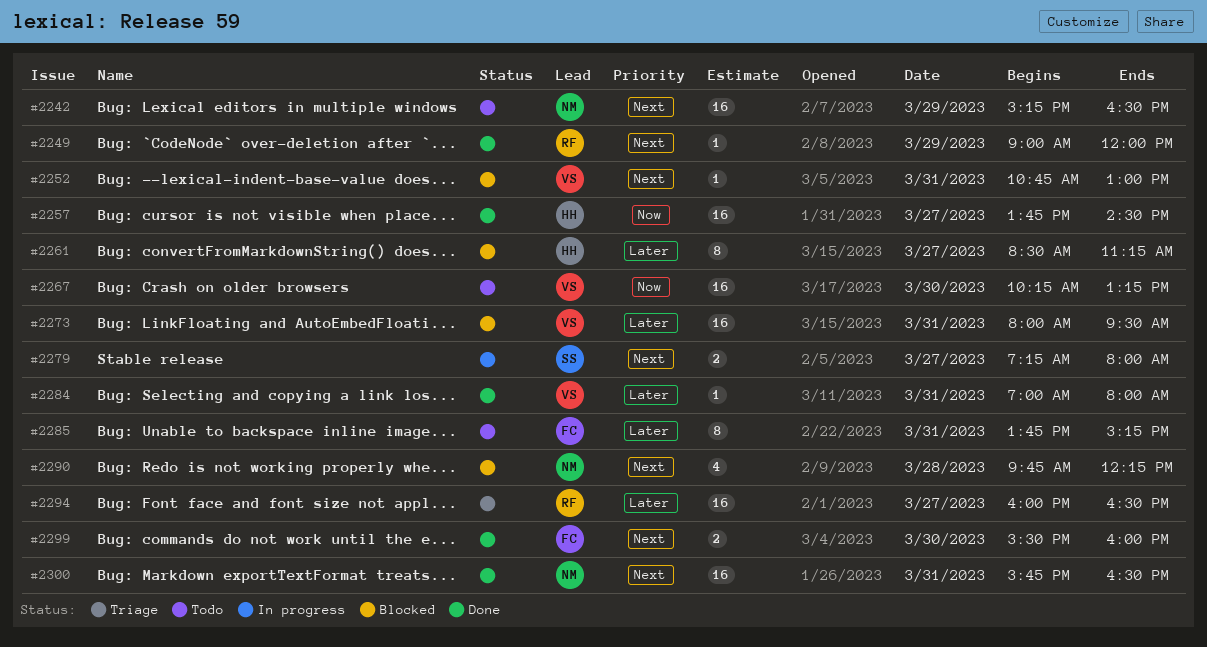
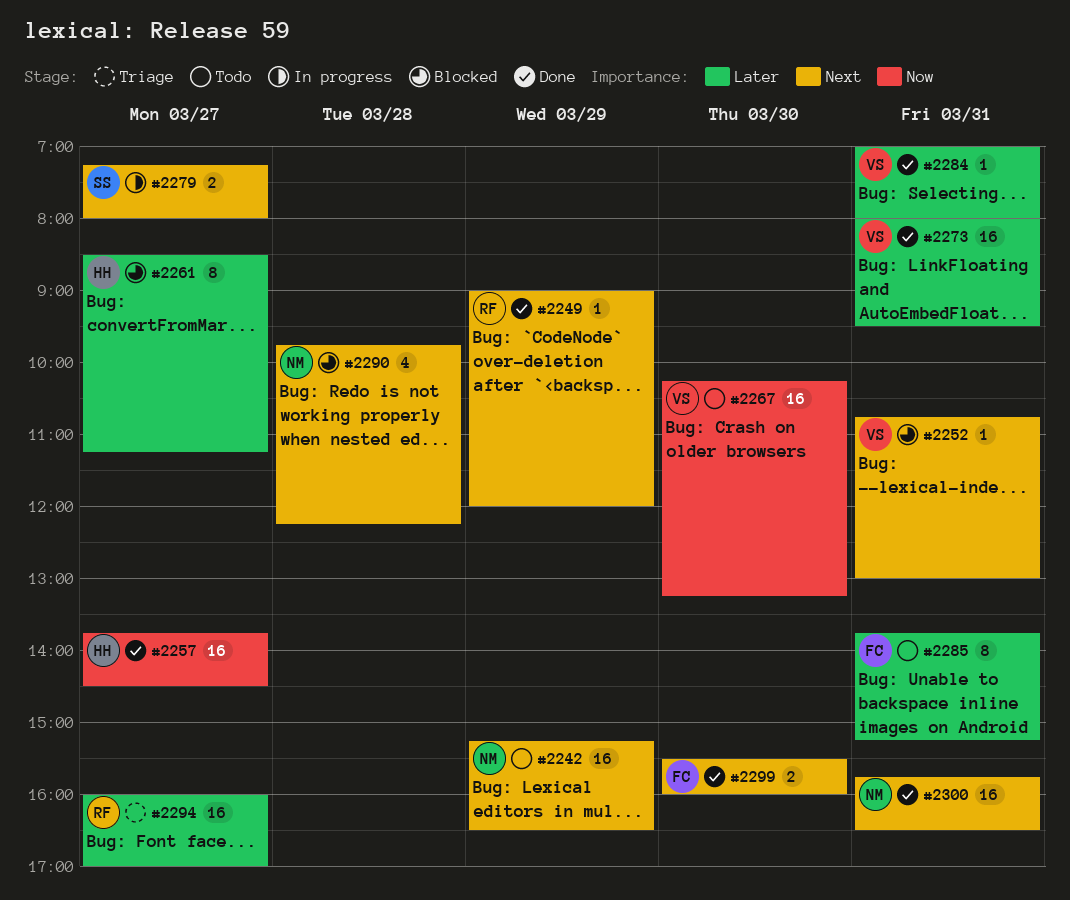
#2273, status: Blocked -> Done
#2294, ends: 16:30 -> 17:00

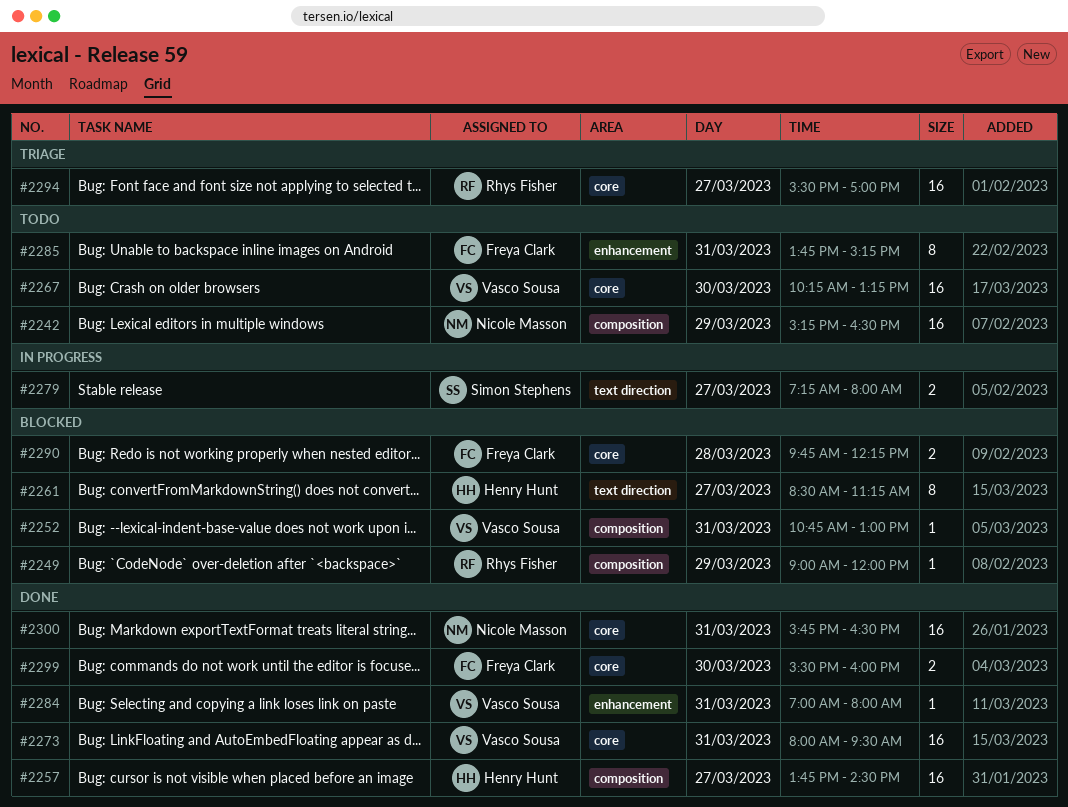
#2249, status: Done -> Blocked
#2290, owner: Nicole Masson -> Freya Clark
#2290, estimate: 4 -> 2
#2294, begins: 16:00 -> 15:30

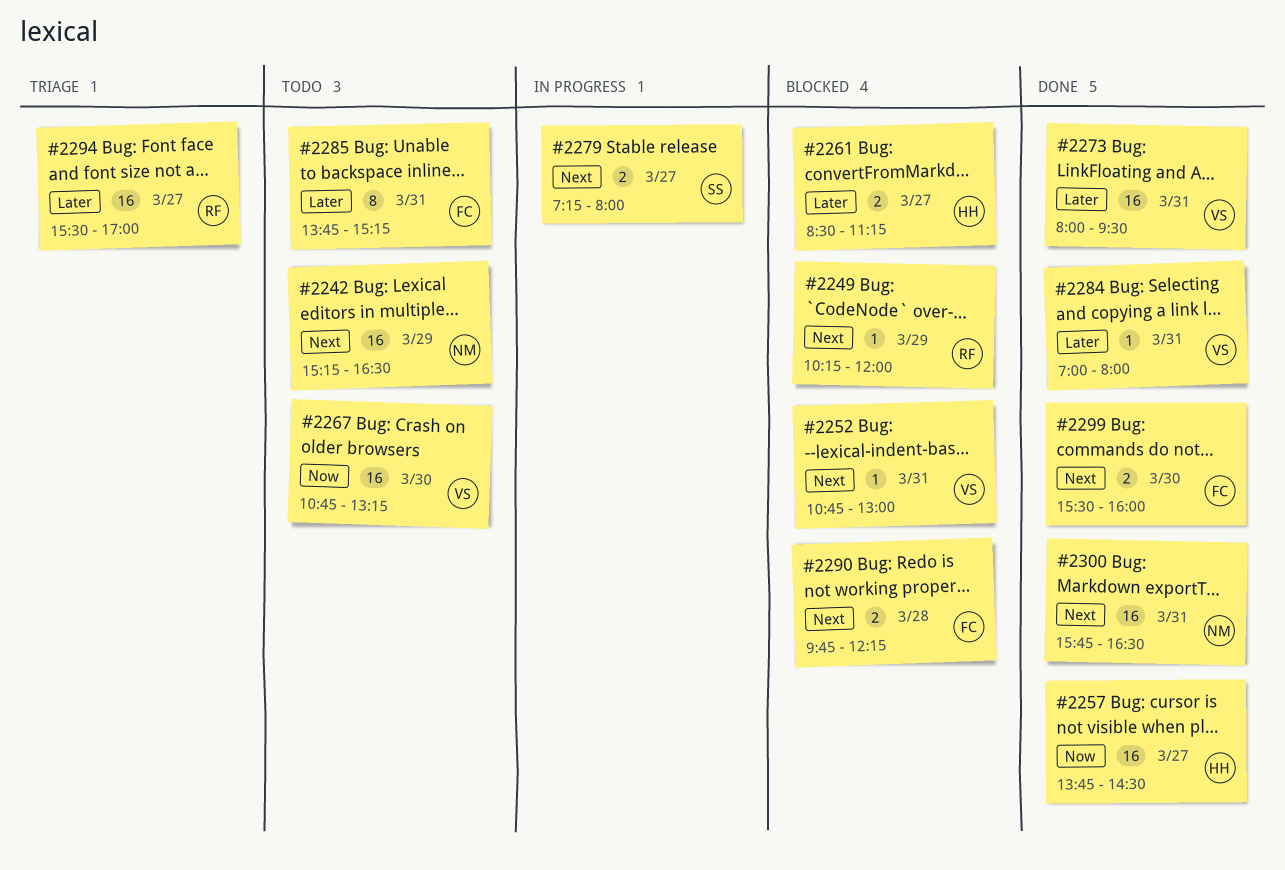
#2249, begins: 09:00 -> 10:15
#2261, estimate: 8 -> 2
#2267, begins: 10:15 -> 10:45

